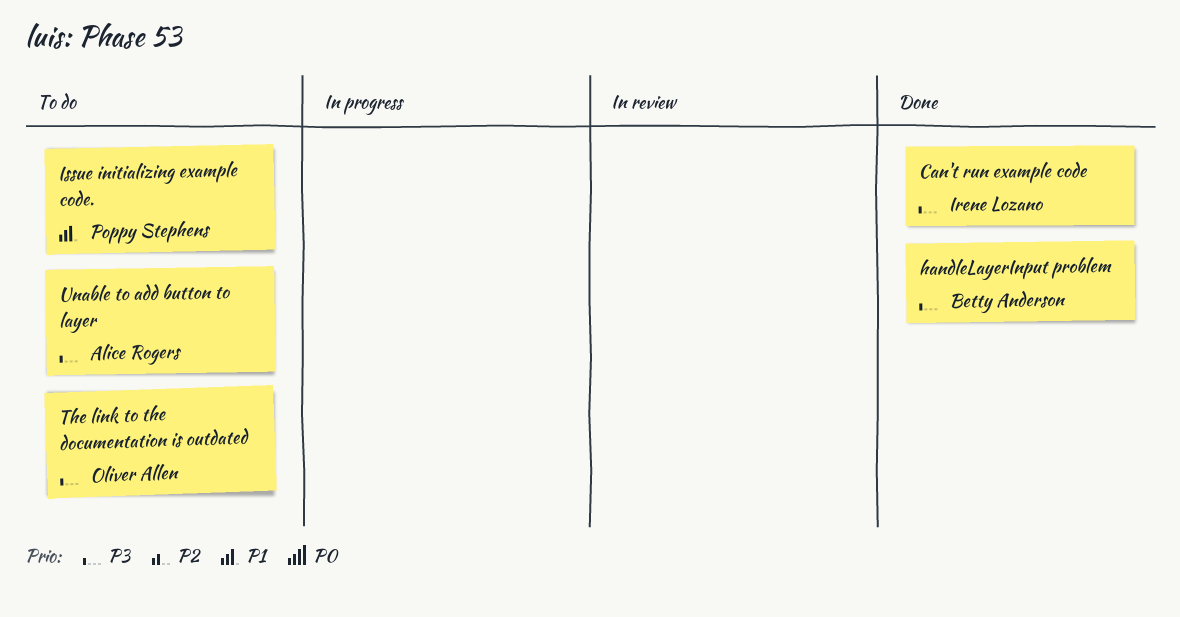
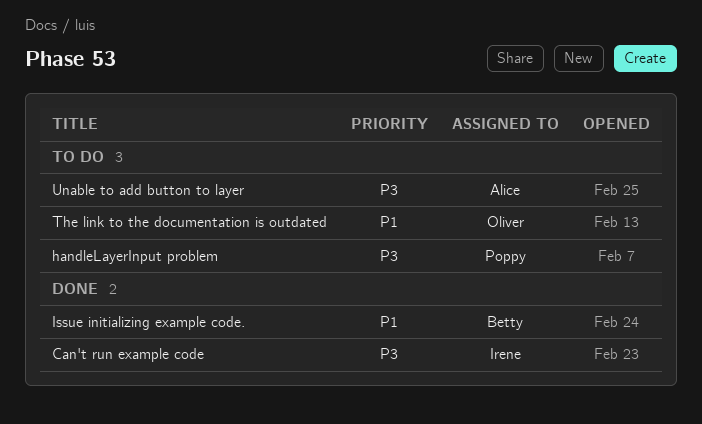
handleLayerInput problem, status: Done -> To do
handleLayerInput problem, owner: Betty Anderson -> Poppy Stephens
Issue initializing example code., status: To do -> Done
Issue initializing example code., owner: Poppy Stephens -> Betty Anderson
The link to the documentation is outdated, priority: P3 -> P1

